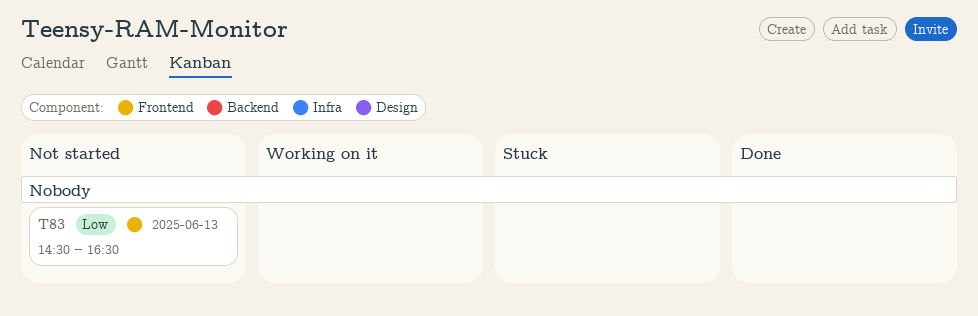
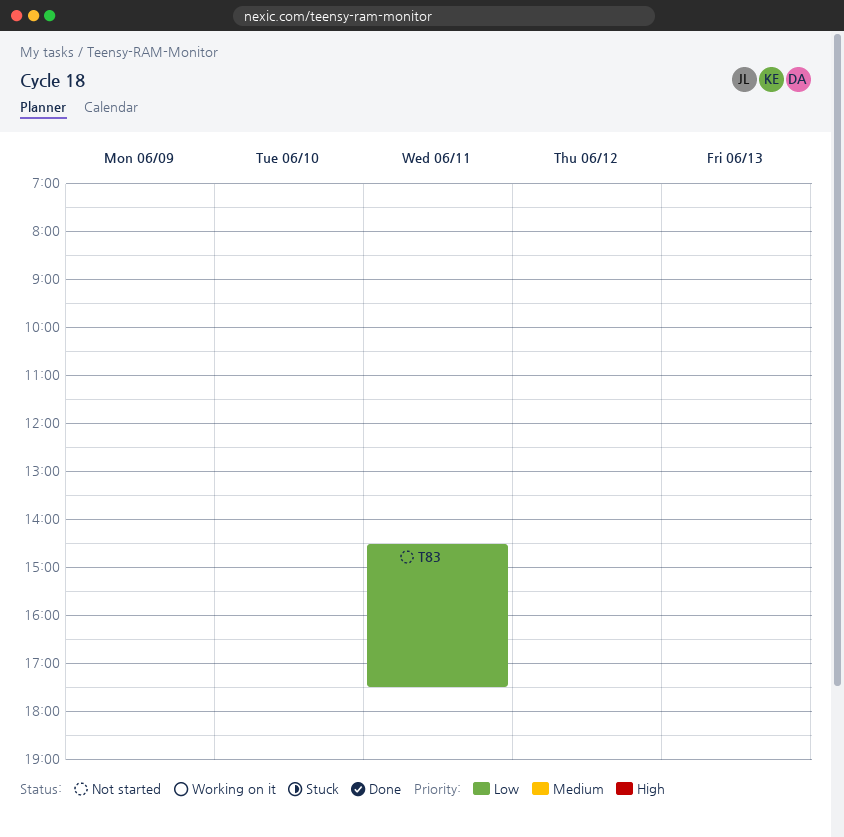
T83, day: Jun 13 -> Jun 11
T83, ends: 16:30 -> 17:30

